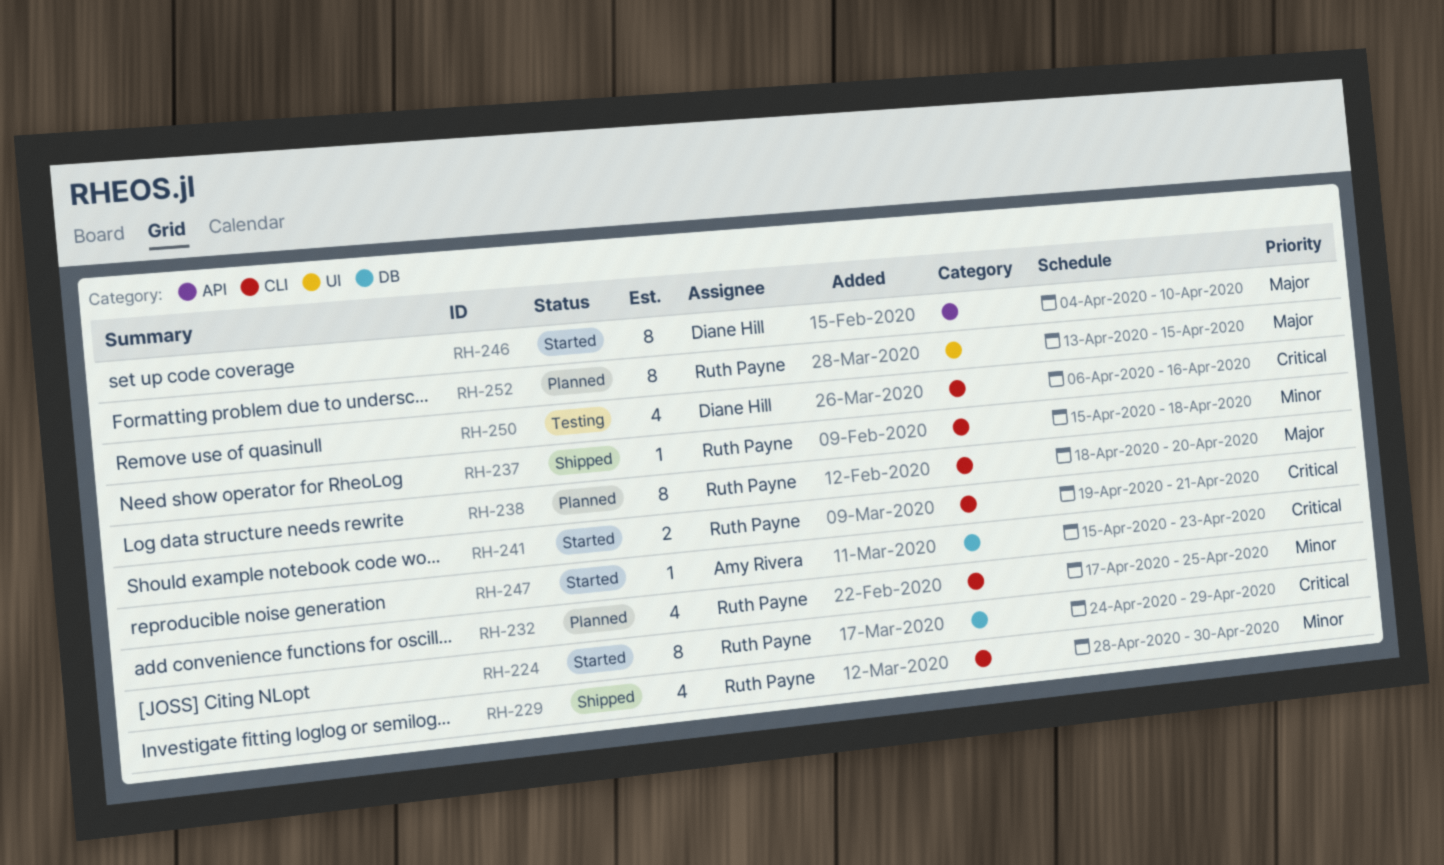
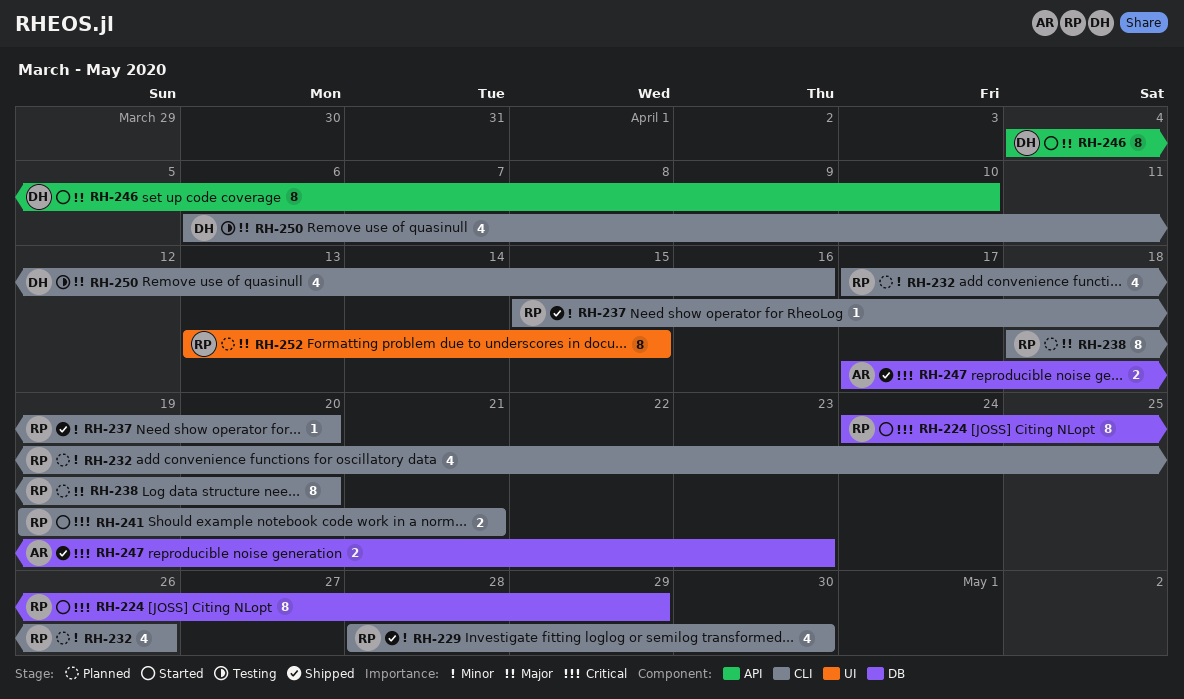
RH-232, due: Apr 25 -> Apr 26
RH-237, due: Apr 18 -> Apr 20
RH-247, status: Started -> Shipped
RH-247, estimate: 1 -> 2
RH-247, start: Apr 15 -> Apr 17
RH-250, priority: Critical -> Major

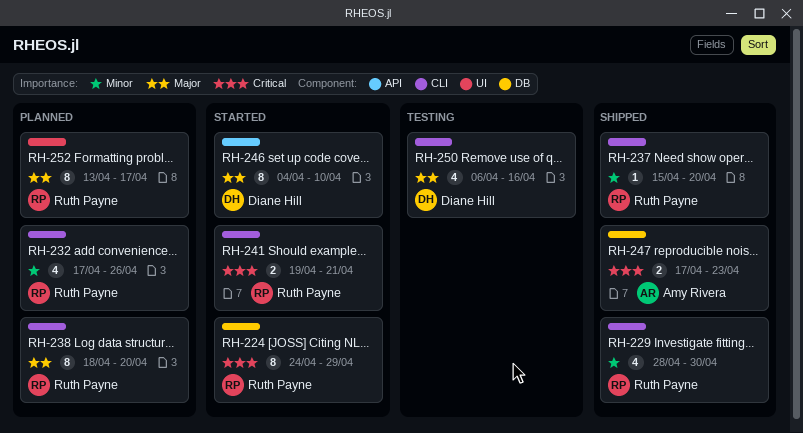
RH-252, due: Apr 15 -> Apr 17

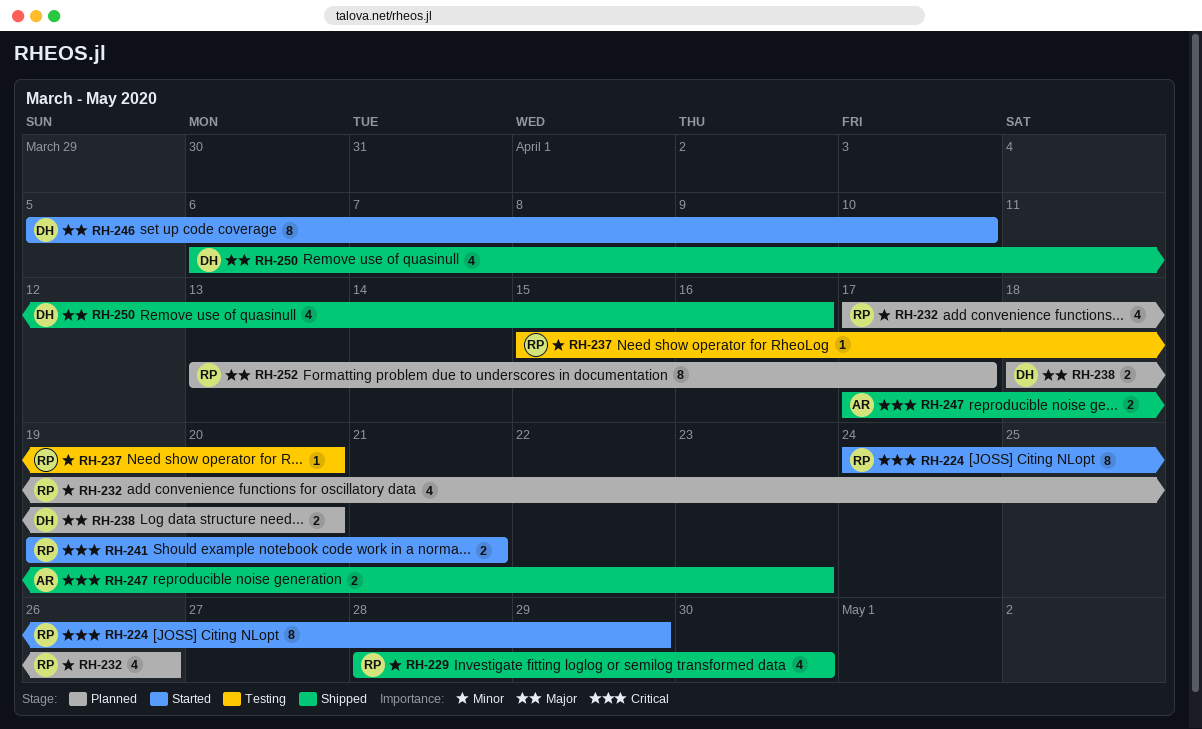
RH-237, status: Shipped -> Testing
RH-238, owner: Ruth Payne -> Diane Hill
RH-238, estimate: 8 -> 2
RH-246, start: Apr 4 -> Apr 5
RH-250, status: Testing -> Shipped

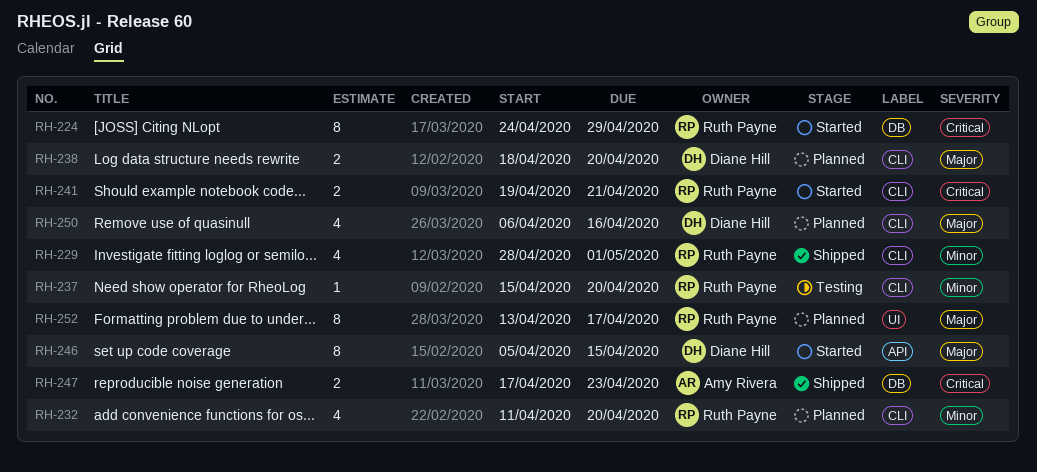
RH-229, due: Apr 30 -> May 1
RH-232, start: Apr 17 -> Apr 11
RH-232, due: Apr 26 -> Apr 20
RH-246, due: Apr 10 -> Apr 15
RH-250, status: Shipped -> Planned

